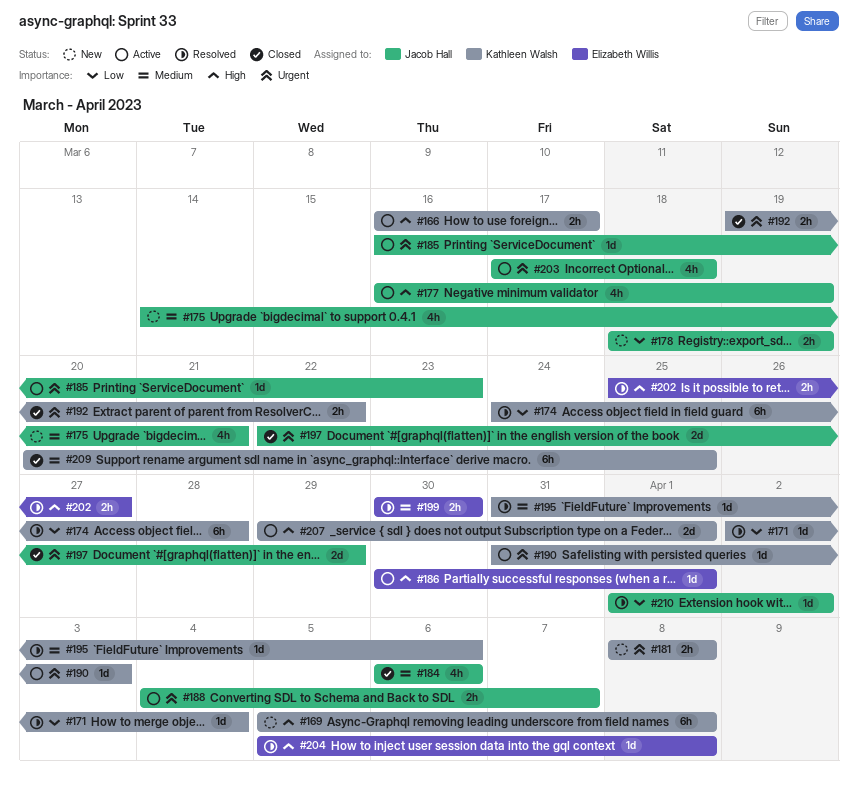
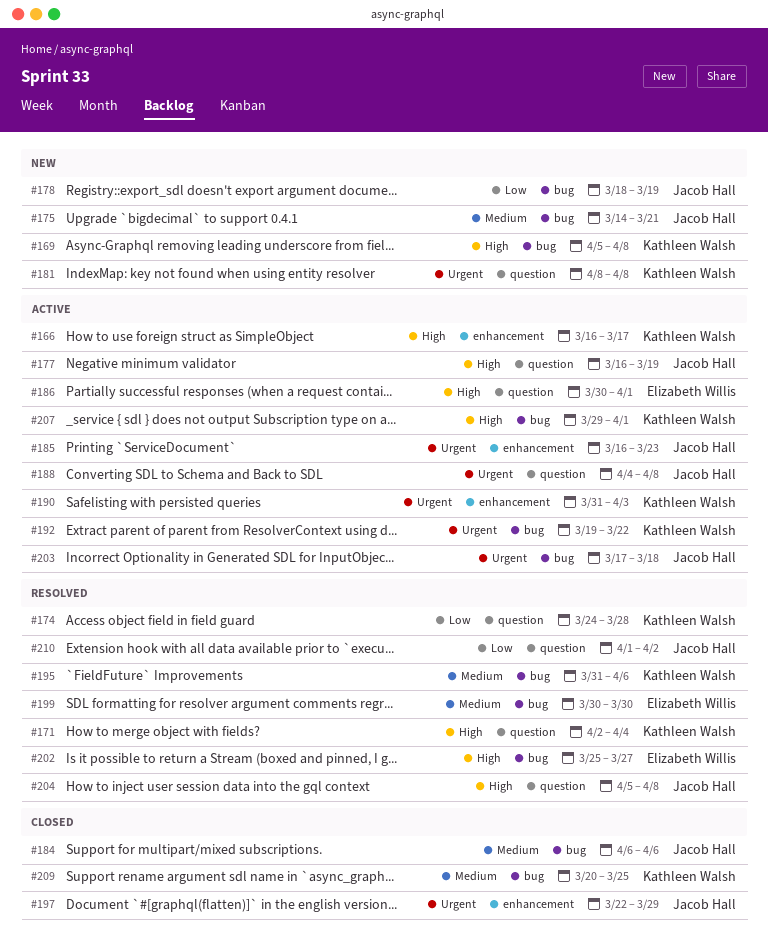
#171, priority: Low -> High
#188, due: Apr 7 -> Apr 8
#192, status: Closed -> Active
#204, owner: Elizabeth Willis -> Jacob Hall

